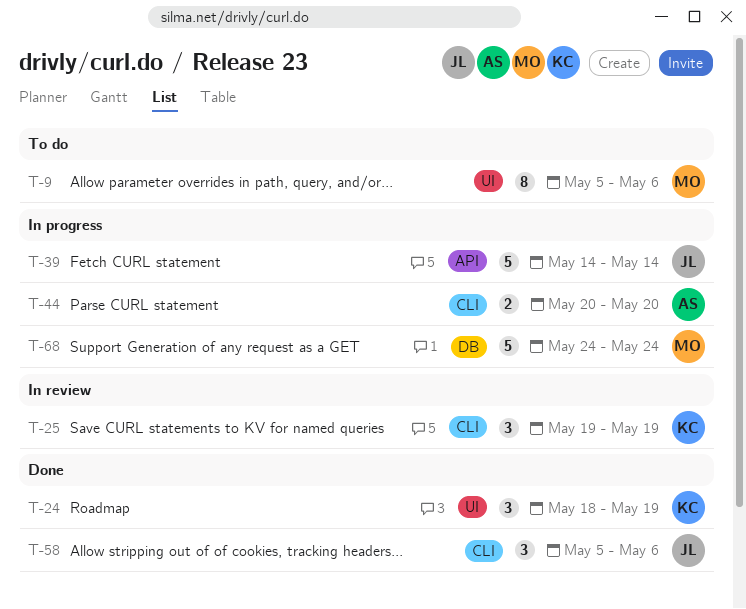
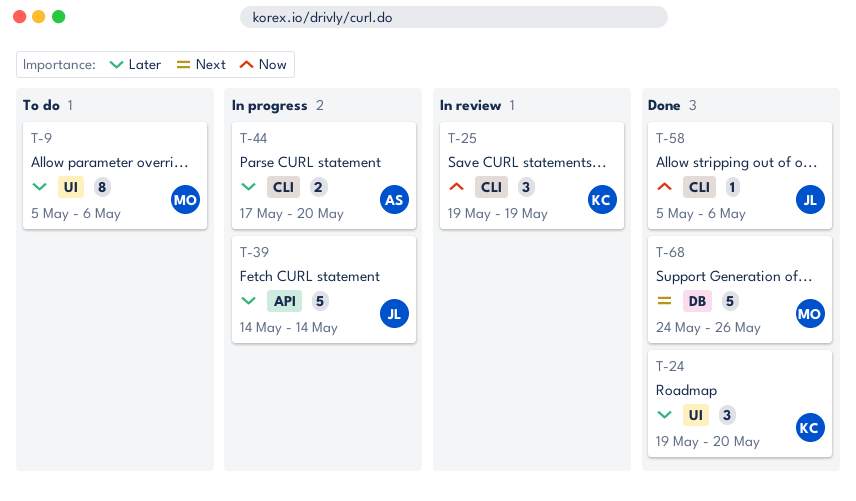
T-24, start: May 18 -> May 19
T-24, due: May 19 -> May 20
T-44, start: May 20 -> May 17
T-58, estimate: 3 -> 1
T-68, status: In progress -> Done
T-68, due: May 24 -> May 26

